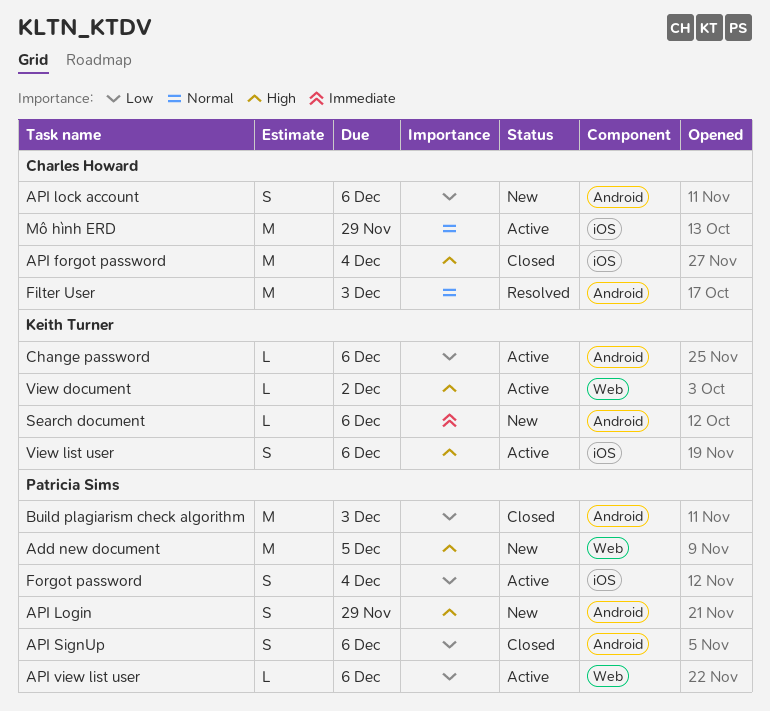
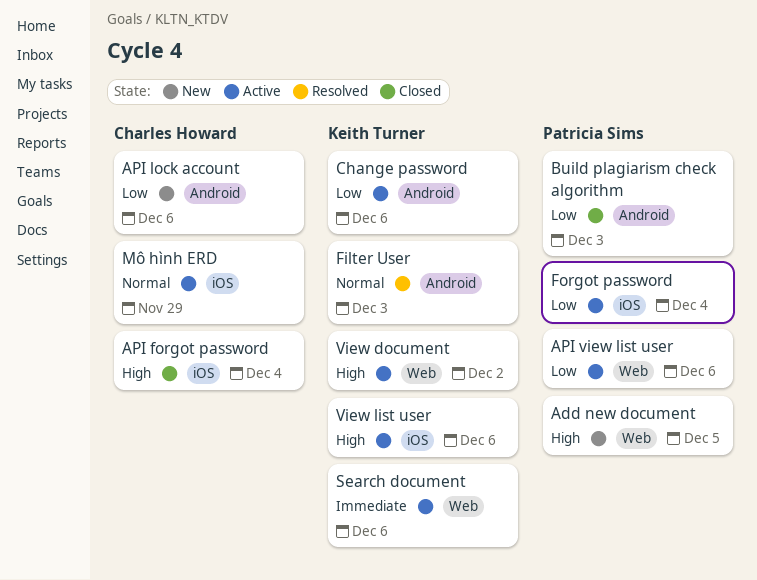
API Login: present -> none
API SignUp: present -> none
Filter User, owner: Charles Howard -> Keith Turner
Search document, status: New -> Active
Search document, label: Android -> Web

